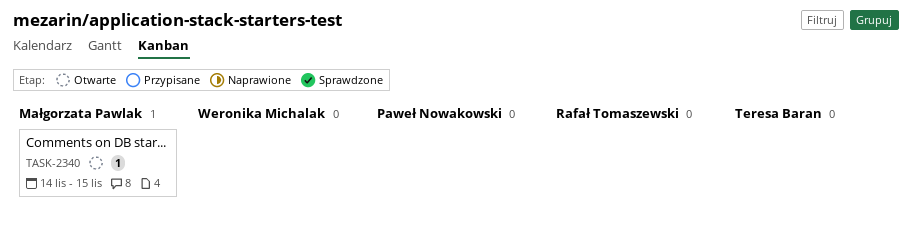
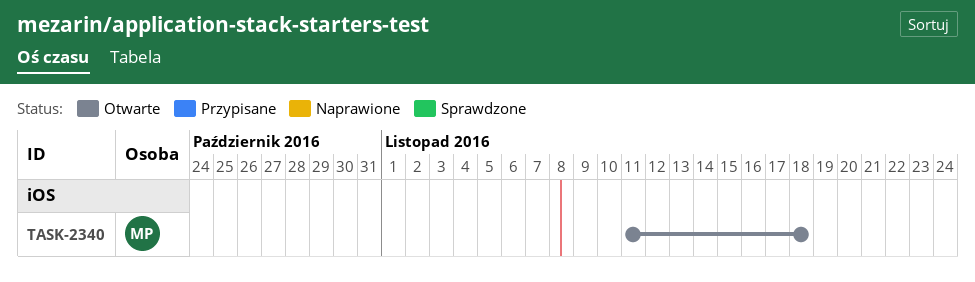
TASK-2340, start: Nov 14 -> Nov 11
TASK-2340, due: Nov 15 -> Nov 18

